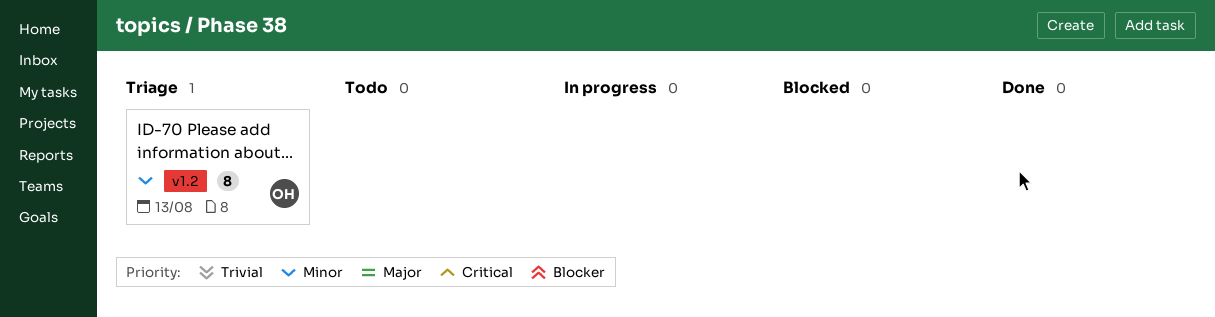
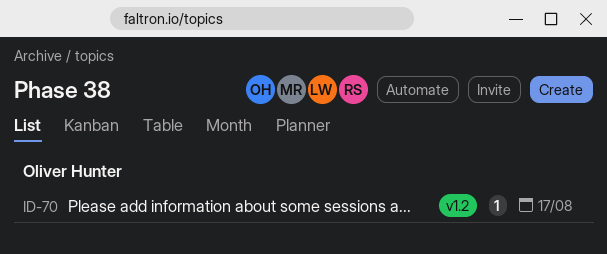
ID-70, estimate: 8 -> 1
ID-70, due: Aug 13 -> Aug 17

